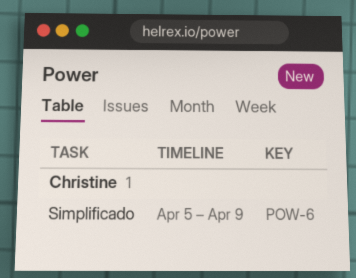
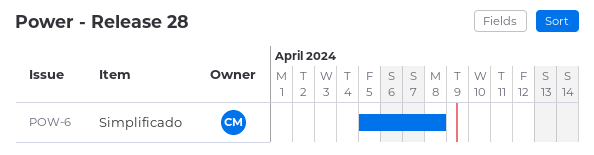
POW-6, due: Apr 9 -> Apr 8

